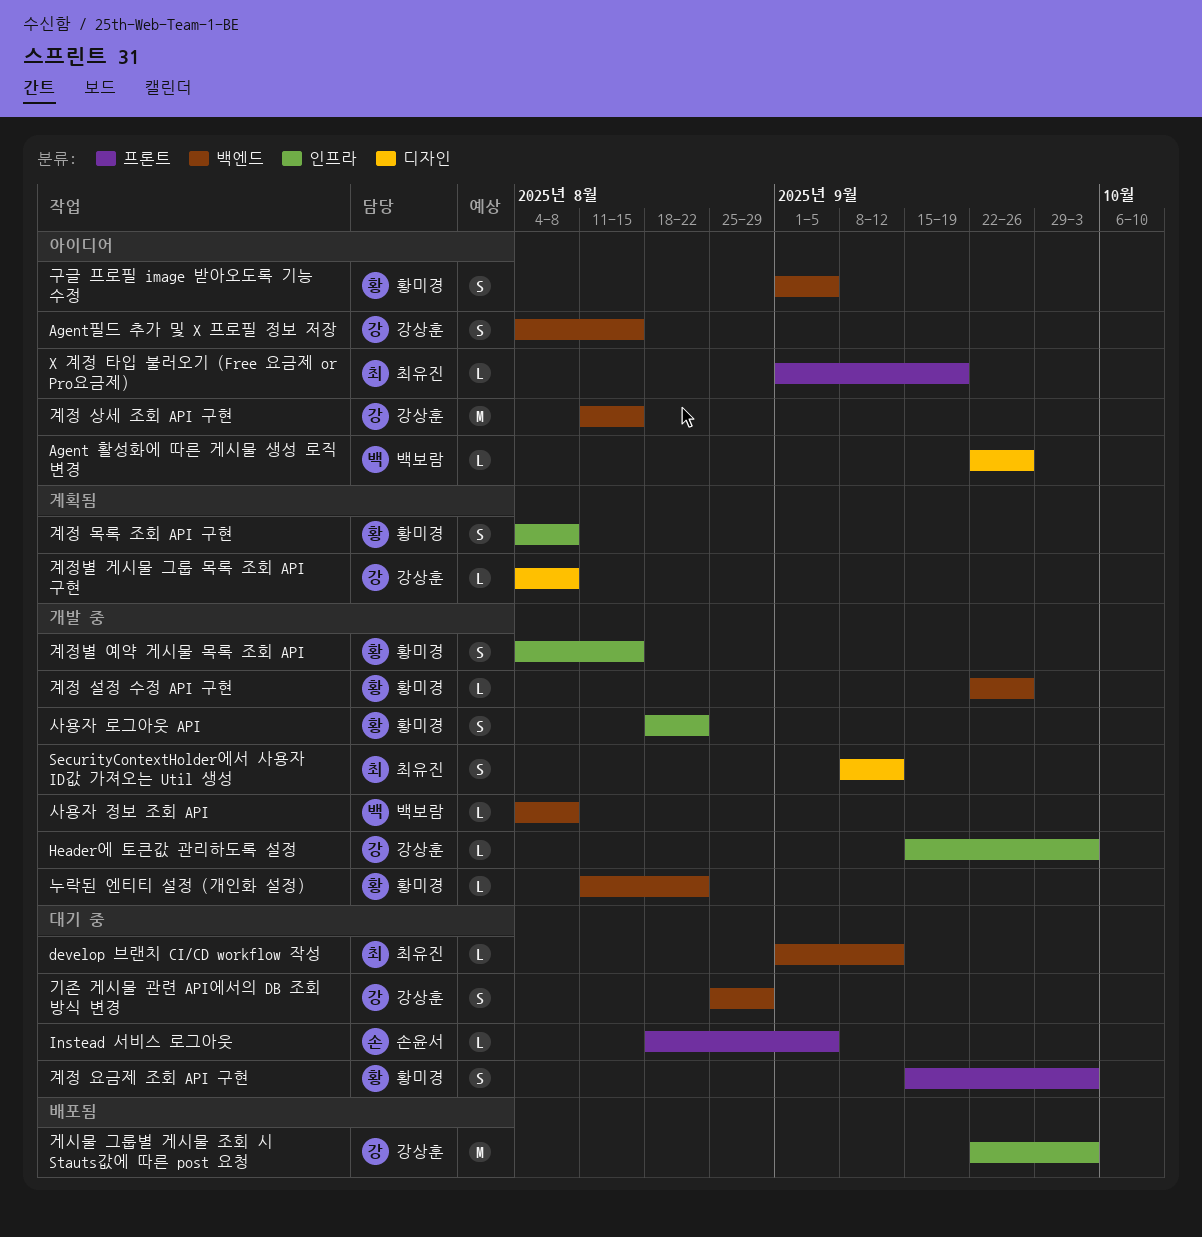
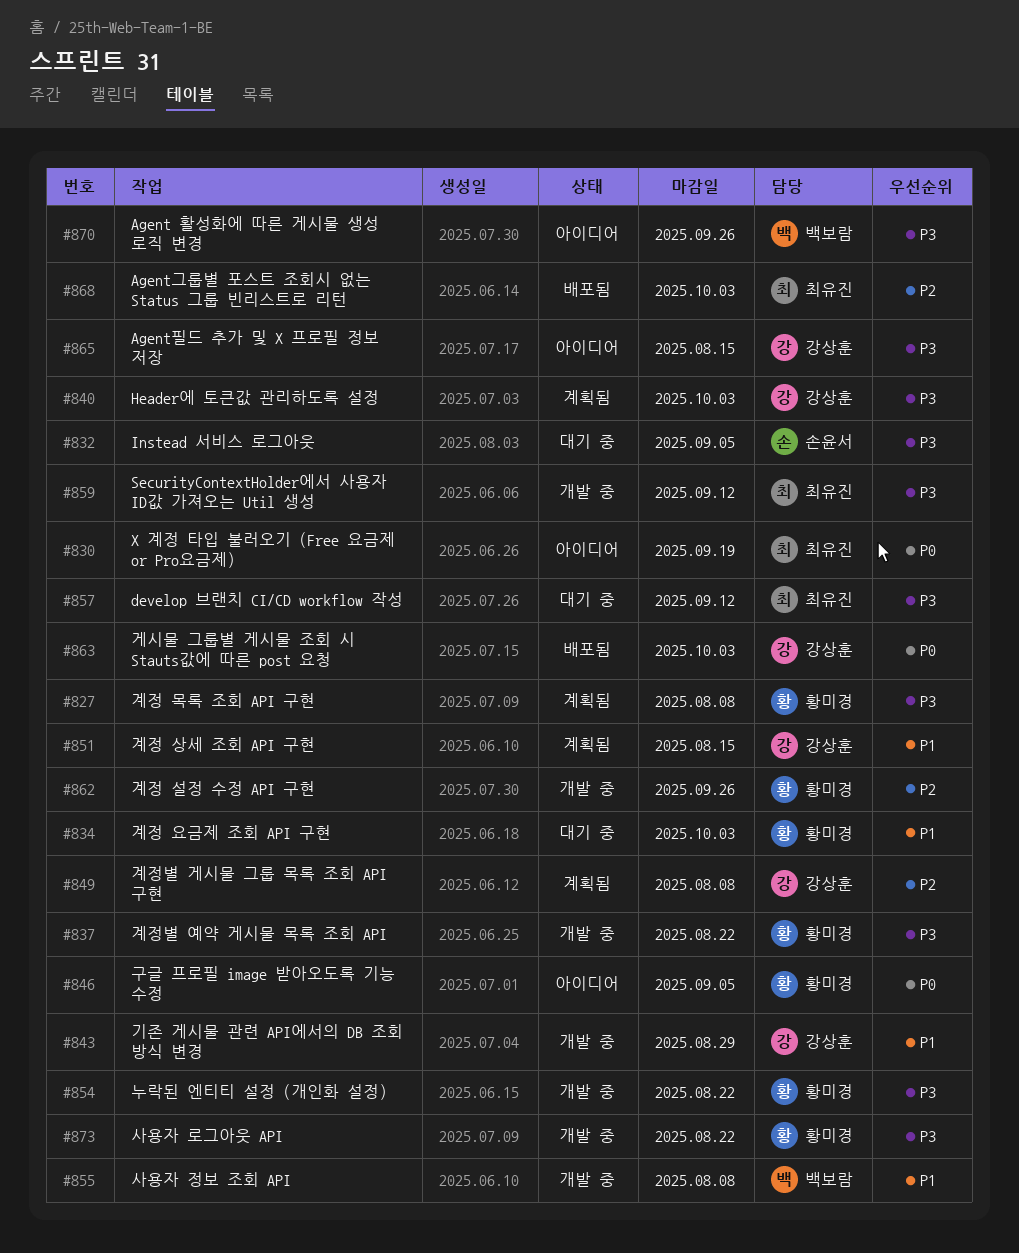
Agent그룹별 포스트 조회시 없는 Status 그룹 빈리스트로 리턴: none -> present
Header에 토큰값 관리하도록 설정, status: 개발 중 -> 계획됨
계정 상세 조회 API 구현, status: 아이디어 -> 계획됨
계정별 예약 게시물 목록 조회 API, due: Aug 15 -> Aug 22
기존 게시물 관련 API에서의 DB 조회 방식 변경, status: 대기 중 -> 개발 중

